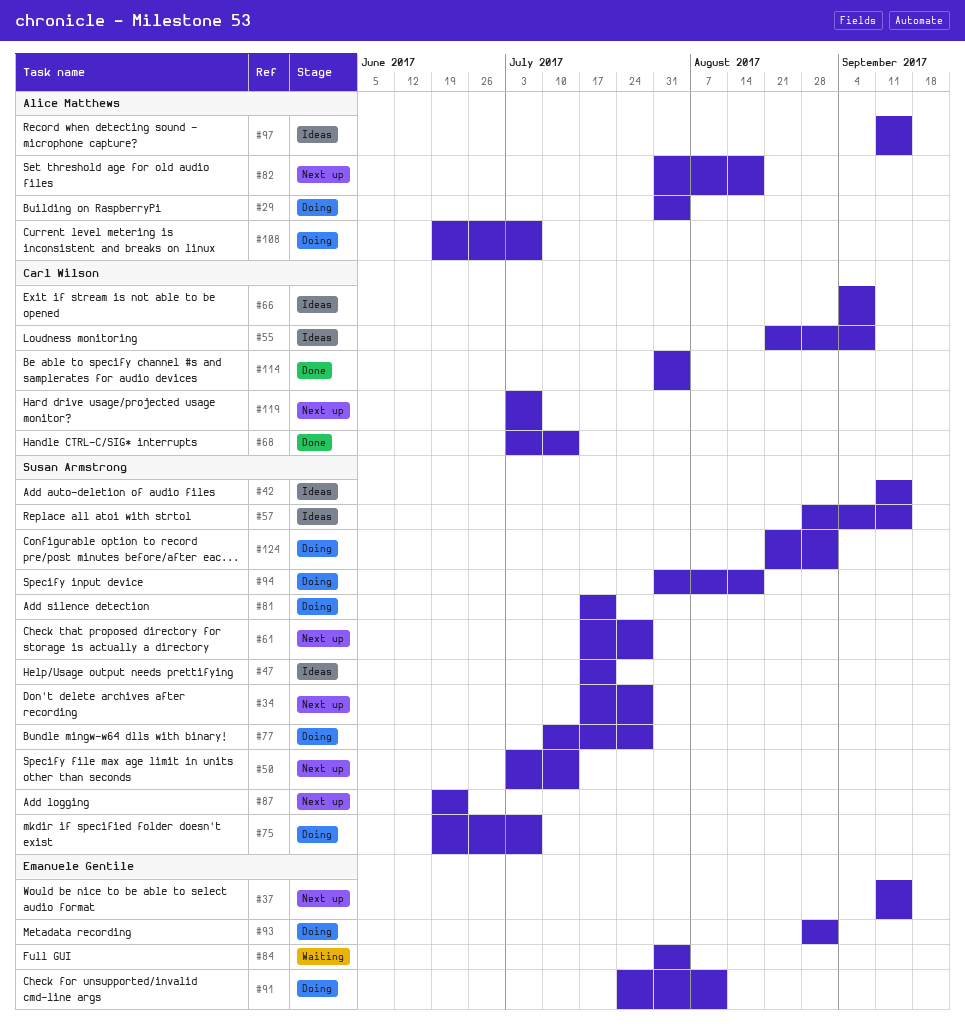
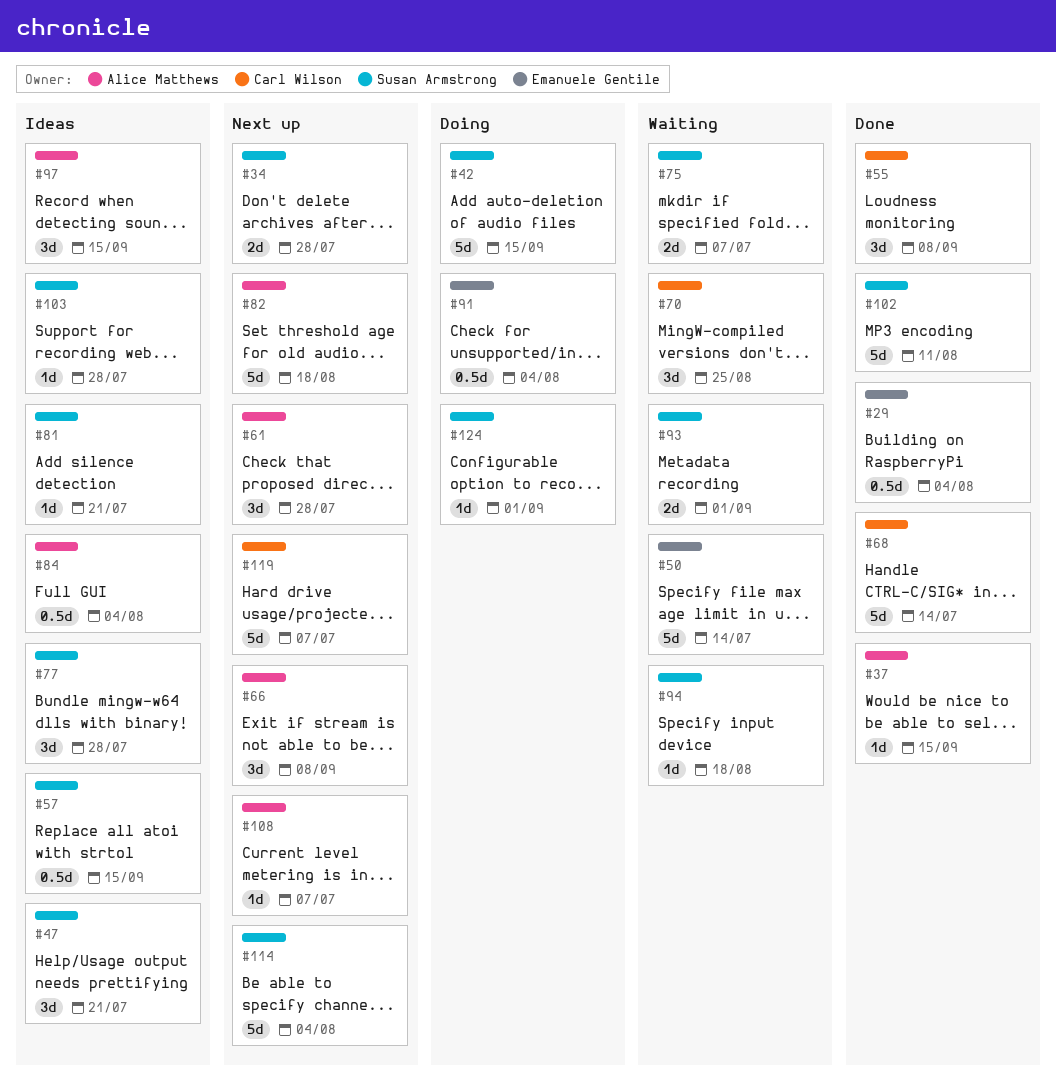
#29, status: Doing -> Done
#29, owner: Alice Matthews -> Emanuele Gentile
#37, status: Next up -> Done
#37, owner: Emanuele Gentile -> Alice Matthews
#42, status: Ideas -> Doing
#50, status: Next up -> Waiting
#50, owner: Susan Armstrong -> Emanuele Gentile
#55, status: Ideas -> Done
#61, owner: Susan Armstrong -> Alice Matthews
#66, status: Ideas -> Next up
#66, owner: Carl Wilson -> Alice Matthews
#70: none -> present
#75, status: Doing -> Waiting
#77, status: Doing -> Ideas
#81, status: Doing -> Ideas
#84, status: Waiting -> Ideas
#84, owner: Emanuele Gentile -> Alice Matthews
#87: present -> none
#91, due: Aug 11 -> Aug 4
#93, status: Doing -> Waiting
#93, owner: Emanuele Gentile -> Susan Armstrong
#94, status: Doing -> Waiting
#102: none -> present
#103: none -> present
#108, status: Doing -> Next up
#114, status: Done -> Next up
#114, owner: Carl Wilson -> Susan Armstrong

